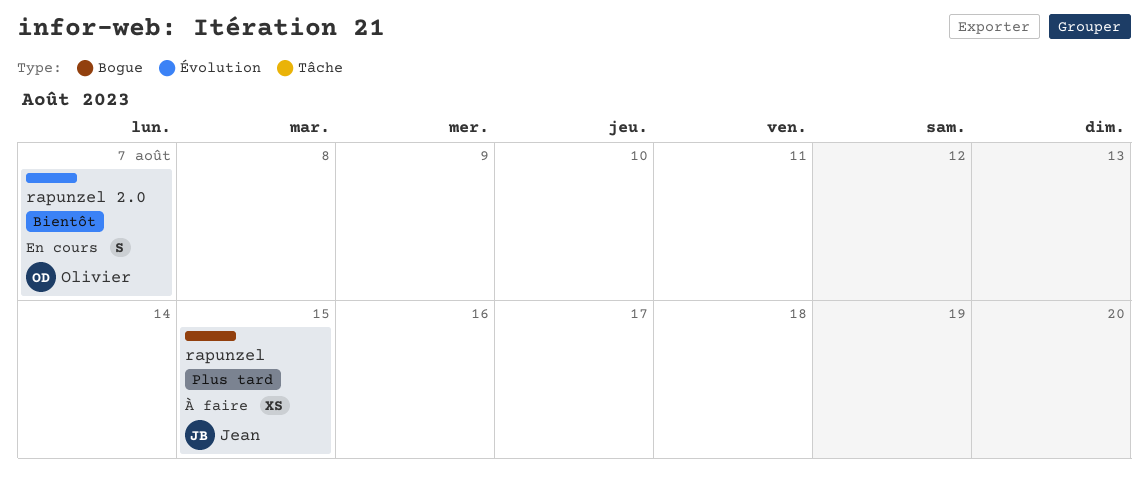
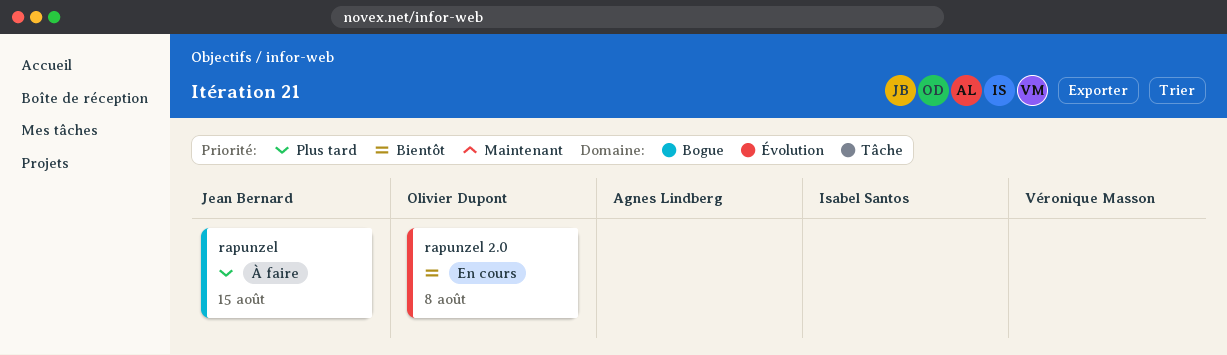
rapunzel 2.0, due: Aug 7 -> Aug 8

